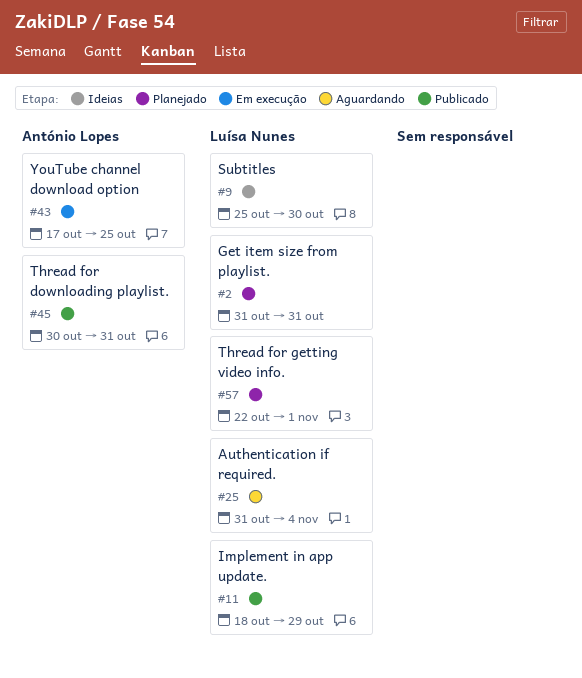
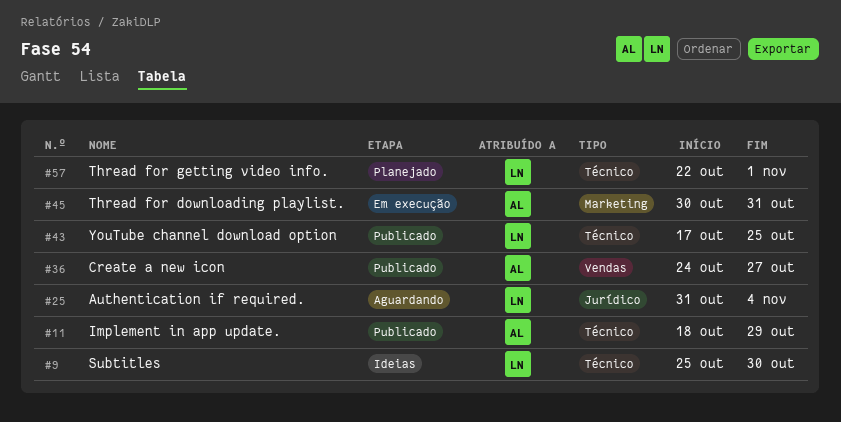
#2: present -> none
#11, owner: Luísa Nunes -> António Lopes
#36: none -> present
#43, status: Em execução -> Publicado
#43, owner: António Lopes -> Luísa Nunes
#45, status: Publicado -> Em execução

